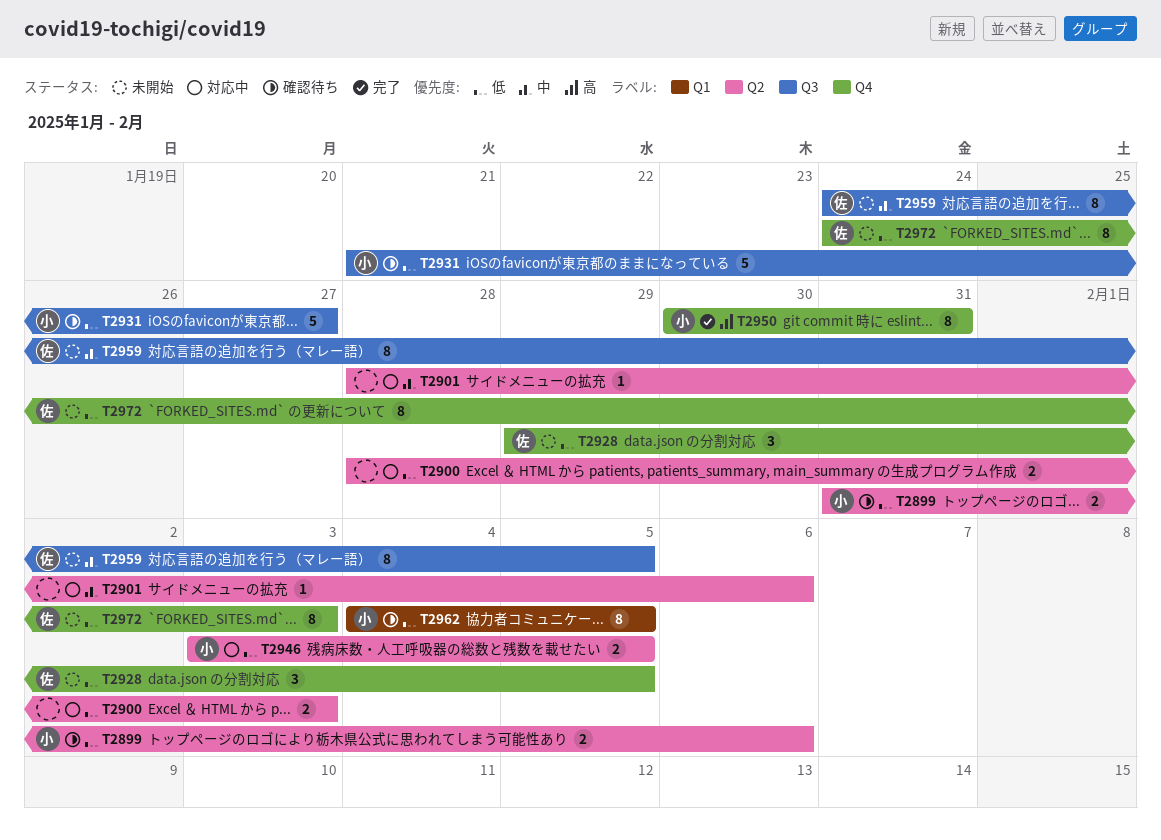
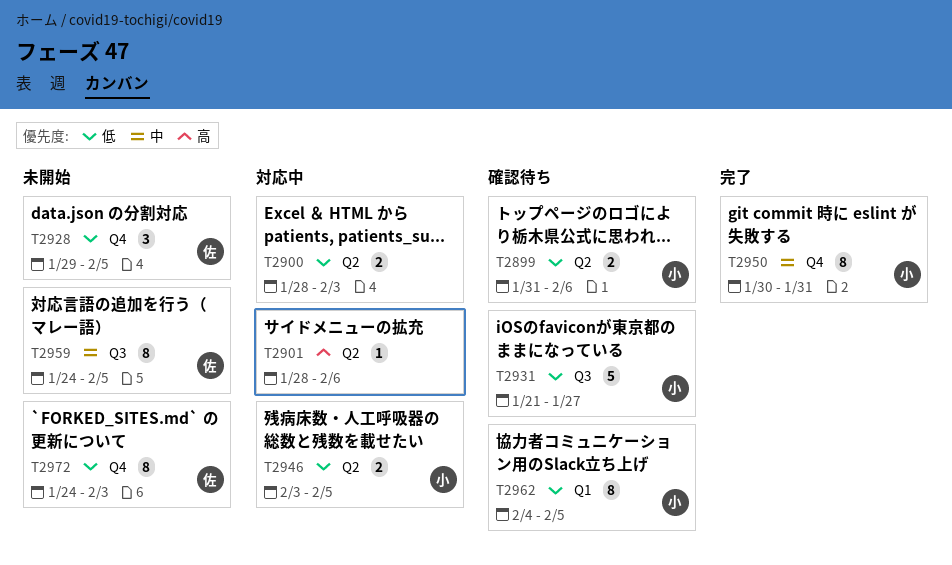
T2901, priority: 中 -> 高
T2950, priority: 高 -> 中

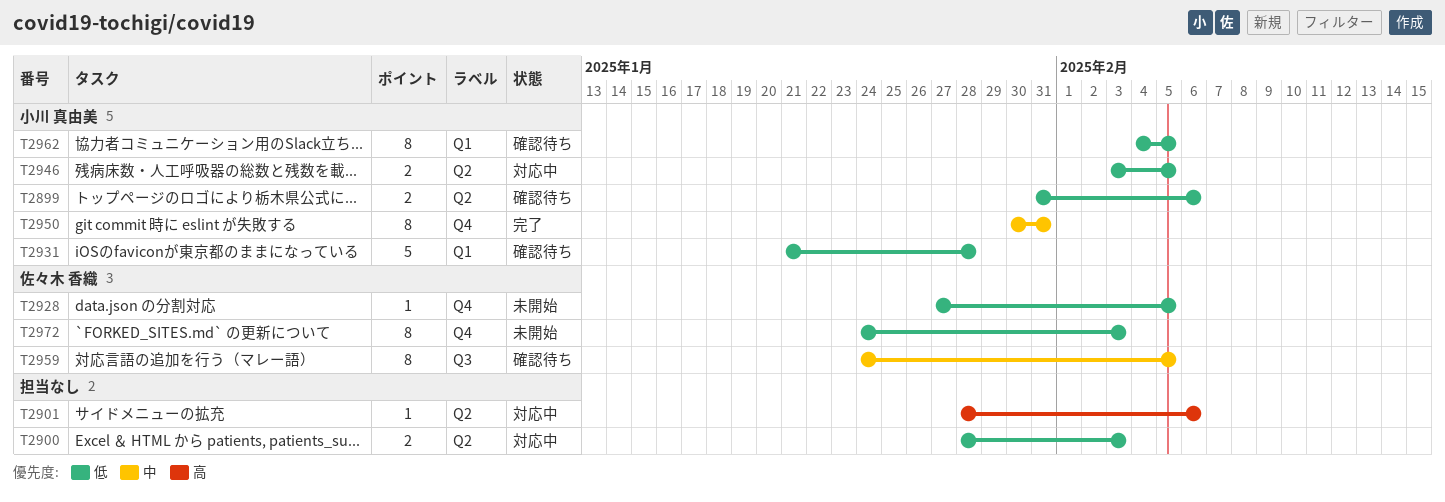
T2928, estimate: 3 -> 1
T2928, start: Jan 29 -> Jan 27
T2931, label: Q3 -> Q1
T2931, due: Jan 27 -> Jan 28
T2959, status: 未開始 -> 確認待ち

